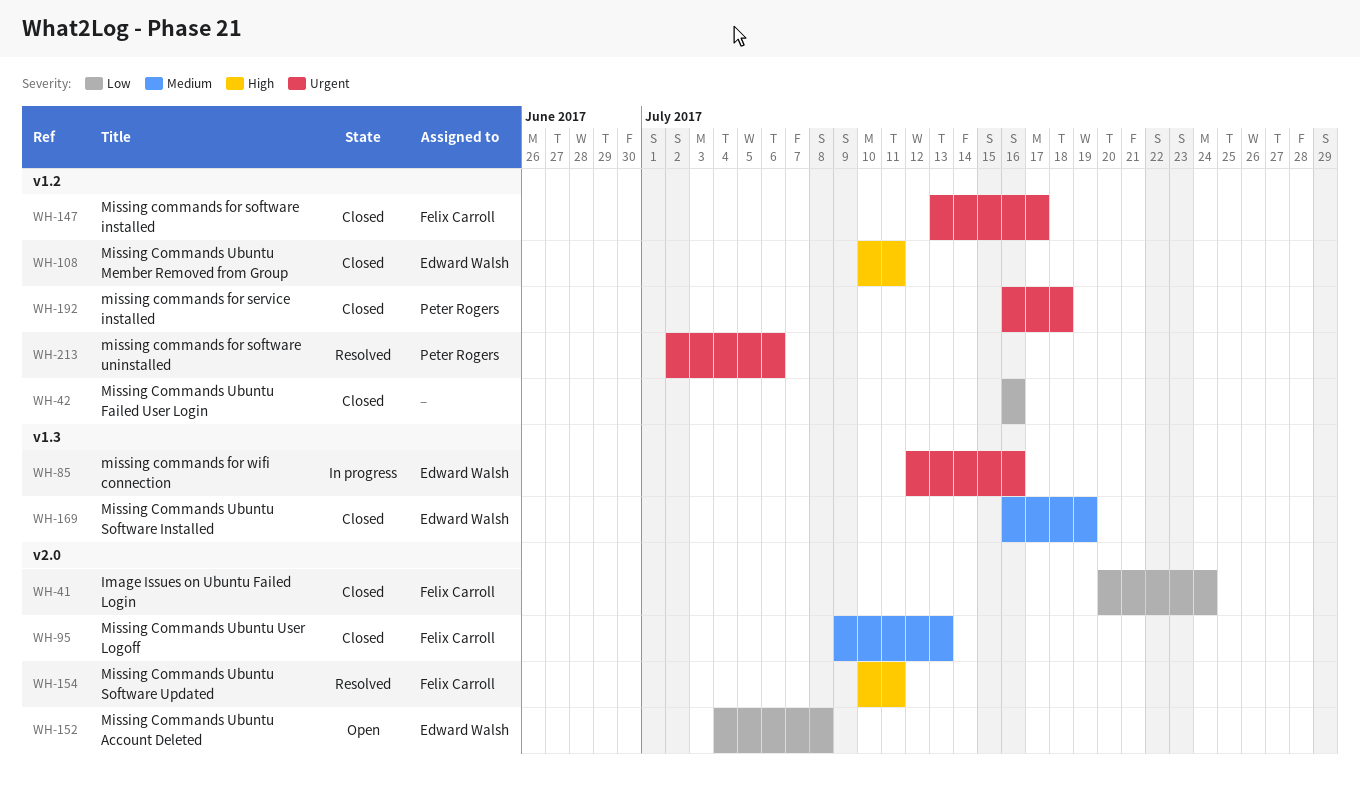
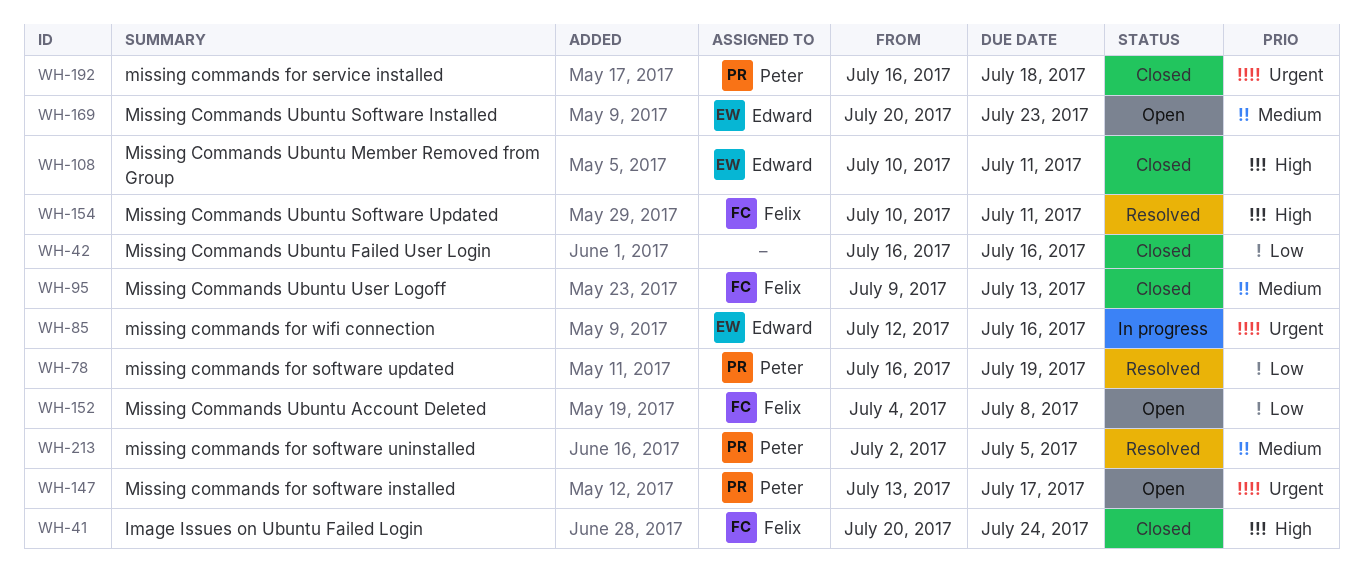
WH-41, priority: Low -> High
WH-78: none -> present
WH-147, status: Closed -> Open
WH-147, owner: Felix Carroll -> Peter Rogers
WH-152, owner: Edward Walsh -> Felix Carroll
WH-169, status: Closed -> Open
WH-169, start: Jul 16 -> Jul 20
WH-169, due: Jul 19 -> Jul 23
WH-213, priority: Urgent -> Medium
WH-213, due: Jul 6 -> Jul 5

